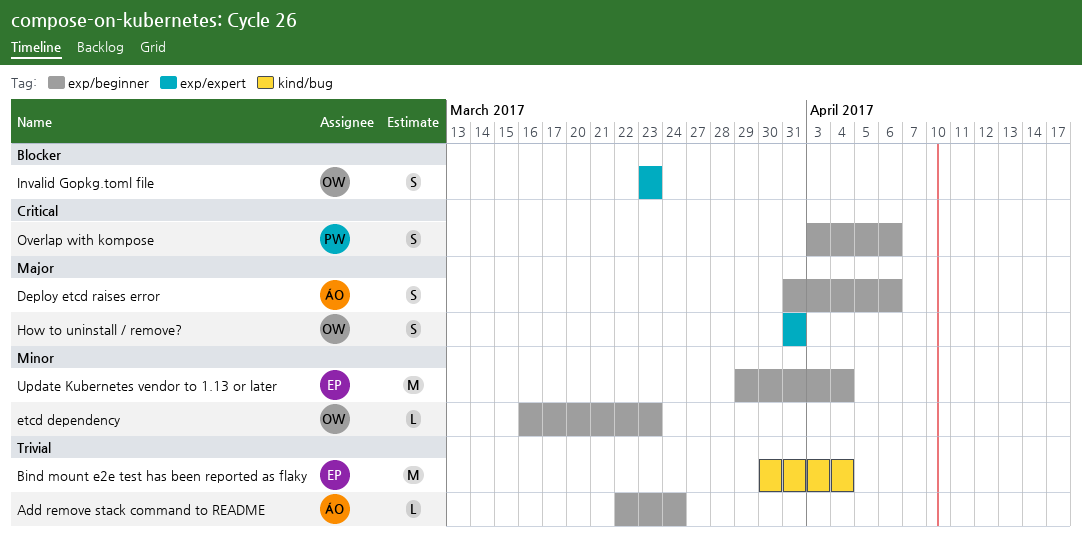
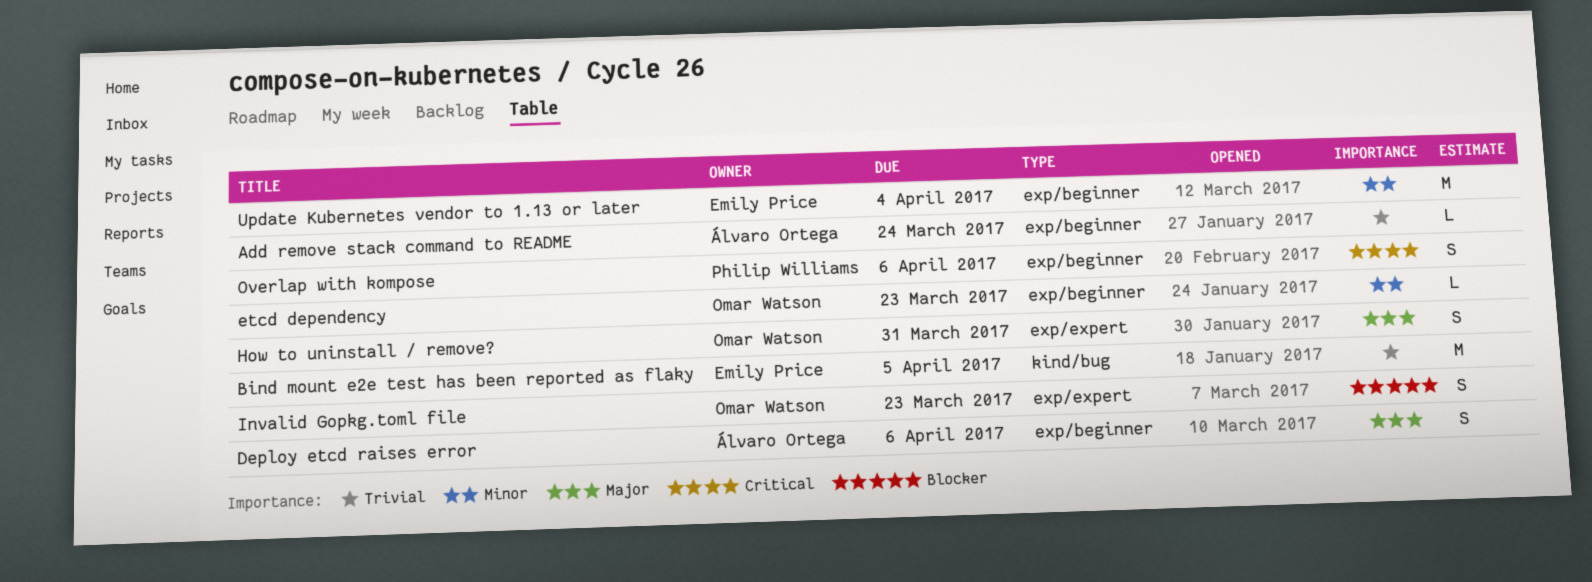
Bind mount e2e test has been reported as flaky, due: Apr 4 -> Apr 5

